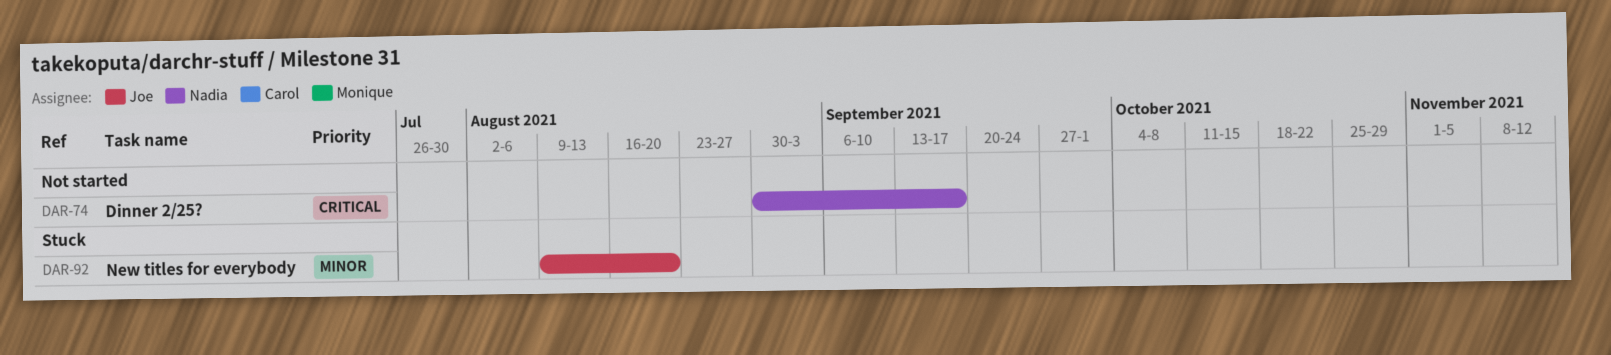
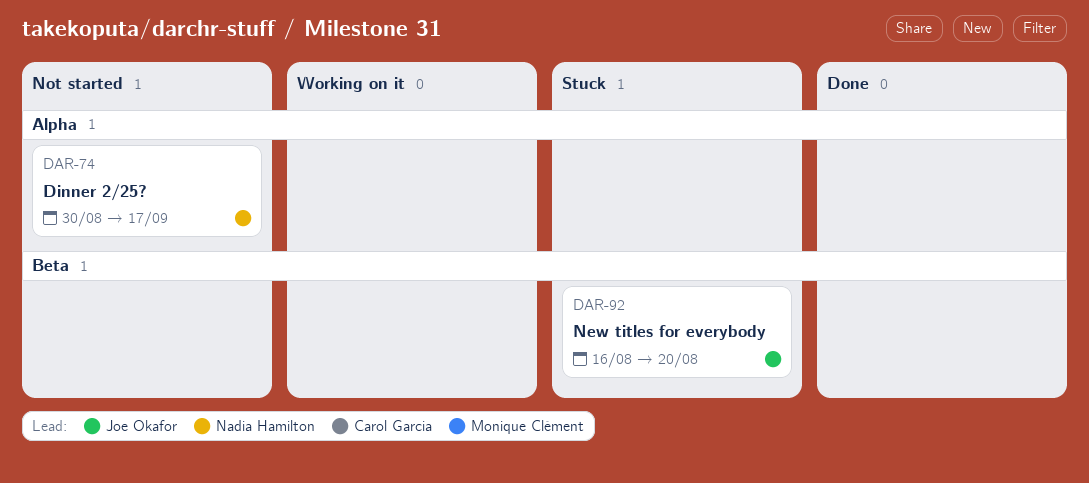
DAR-92, start: Aug 9 -> Aug 16

